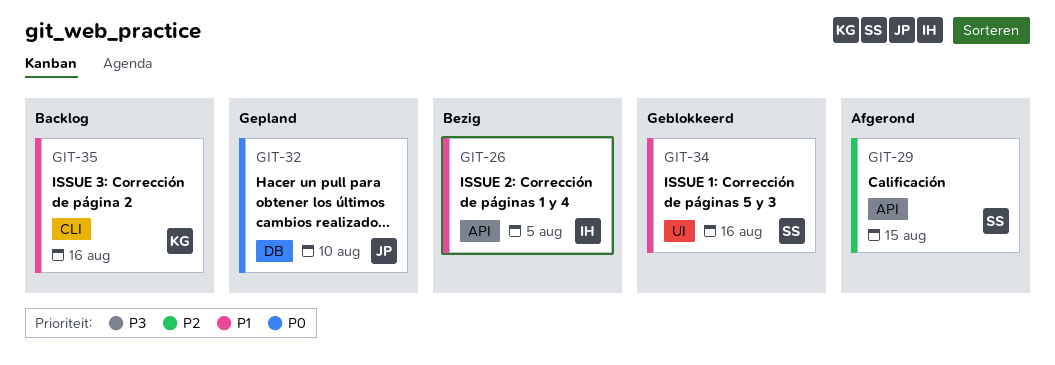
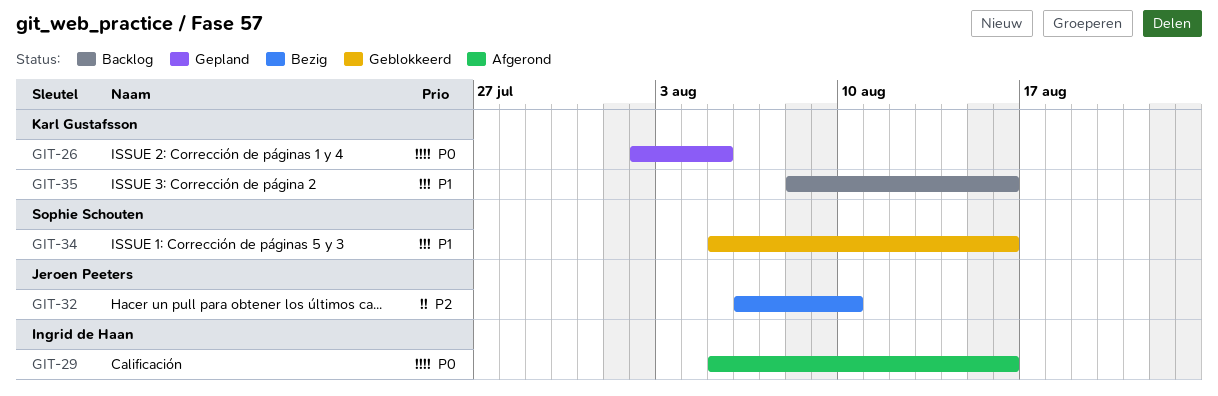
GIT-26, status: Bezig -> Gepland
GIT-26, owner: Ingrid de Haan -> Karl Gustafsson
GIT-26, priority: P1 -> P0
GIT-29, owner: Sophie Schouten -> Ingrid de Haan
GIT-29, priority: P2 -> P0
GIT-29, due: Aug 15 -> Aug 16
GIT-32, status: Gepland -> Bezig
GIT-32, priority: P0 -> P2

